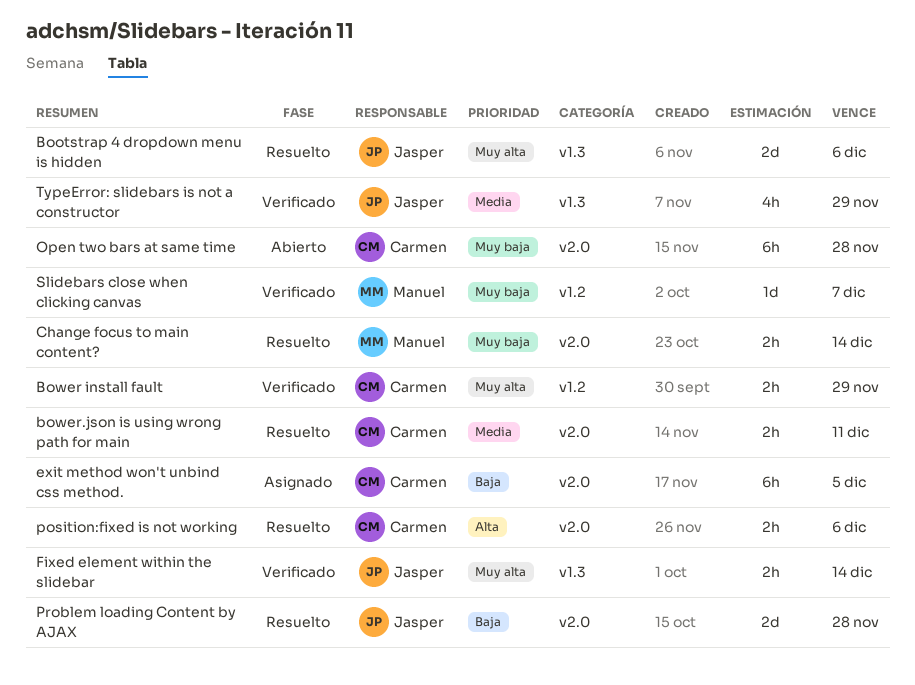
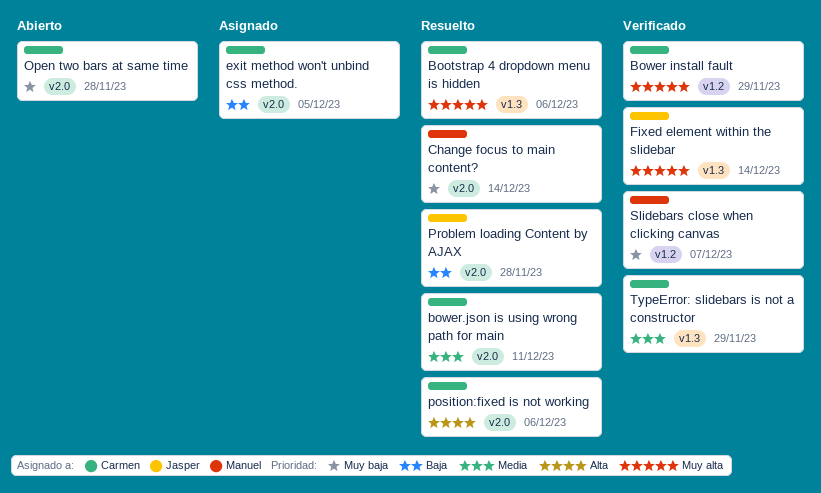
Bootstrap 4 dropdown menu is hidden, owner: Jasper -> Carmen
TypeError: slidebars is not a constructor, owner: Jasper -> Carmen

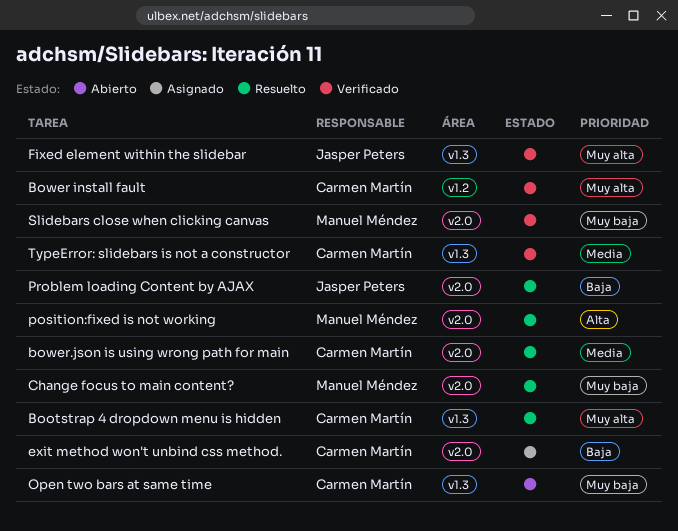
Open two bars at same time, label: v2.0 -> v1.3
position:fixed is not working, owner: Carmen Martín -> Manuel Méndez
Slidebars close when clicking canvas, label: v1.2 -> v2.0

